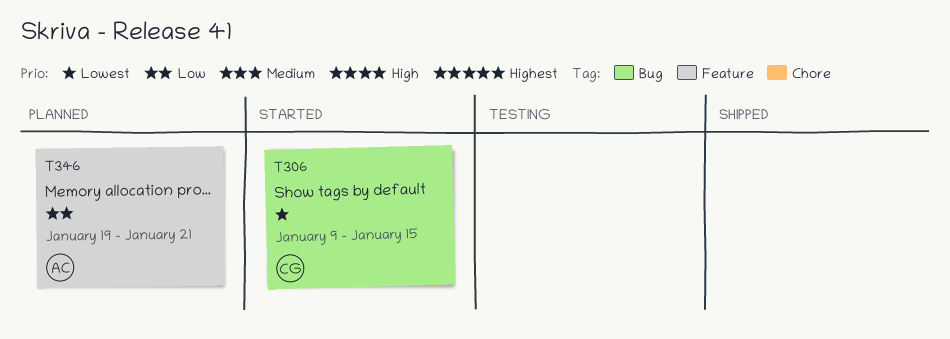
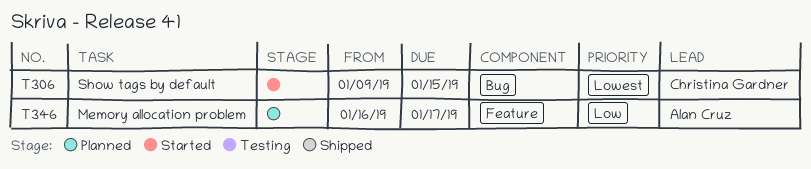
T346, start: Jan 19 -> Jan 16
T346, due: Jan 21 -> Jan 17

